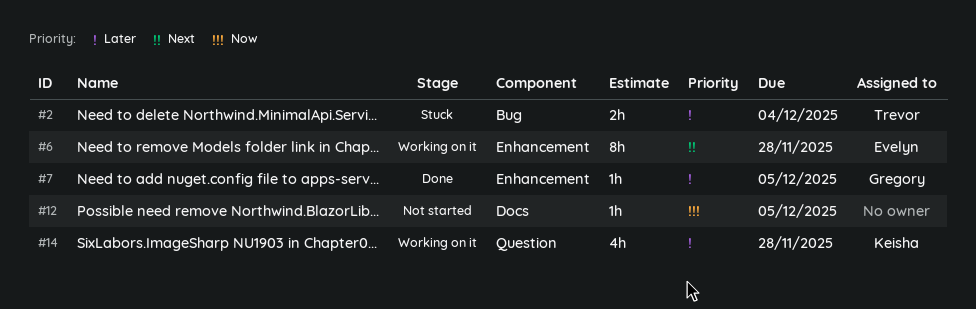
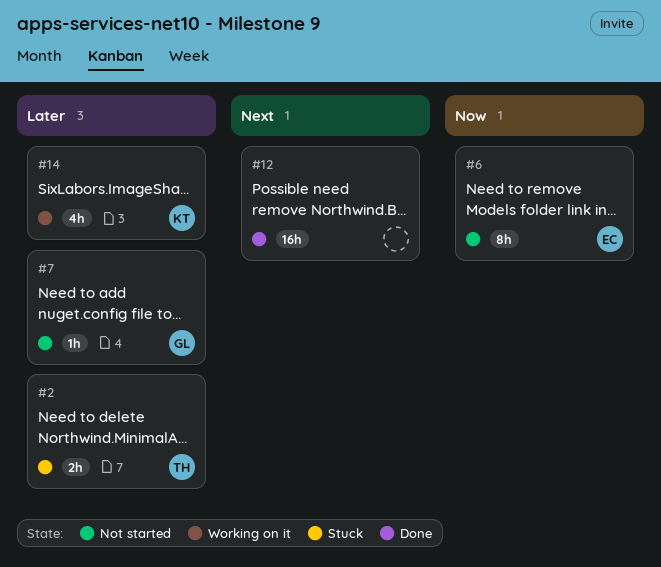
#6, status: Working on it -> Not started
#6, priority: Next -> Now
#7, status: Done -> Not started
#12, status: Not started -> Done
#12, priority: Now -> Next
#12, estimate: 1h -> 16h

